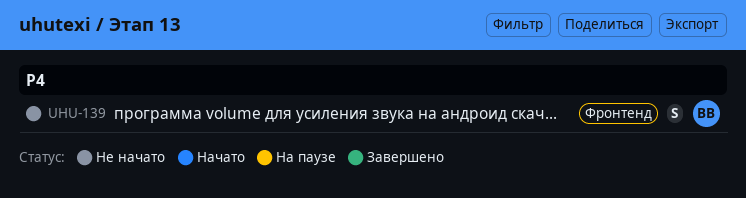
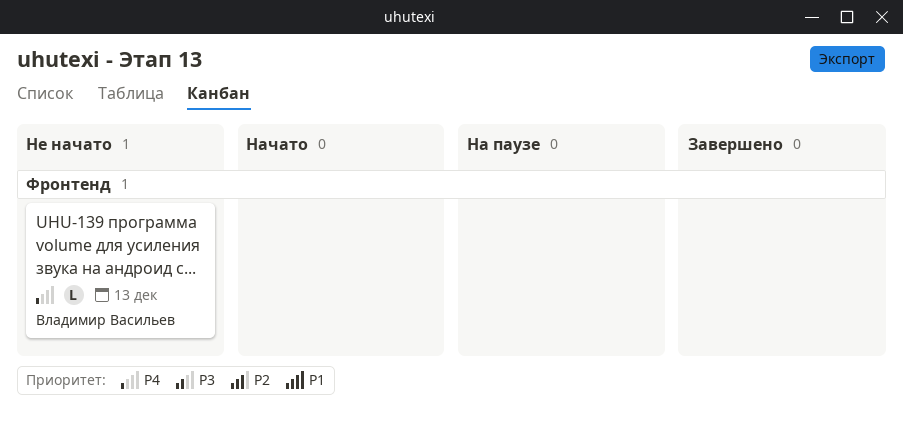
UHU-139, estimate: S -> L

